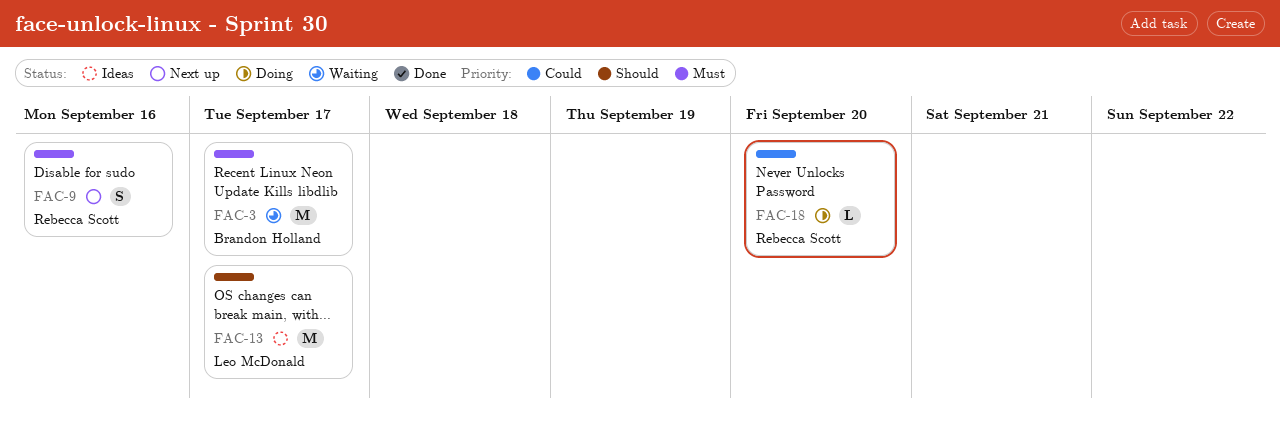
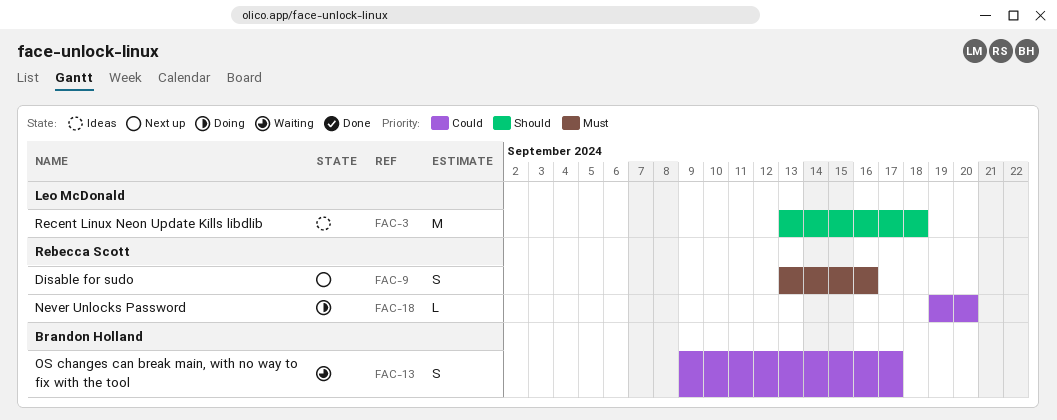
FAC-3, status: Waiting -> Ideas
FAC-3, owner: Brandon Holland -> Leo McDonald
FAC-3, priority: Must -> Should
FAC-3, due: Sep 17 -> Sep 18
FAC-13, status: Ideas -> Waiting
FAC-13, owner: Leo McDonald -> Brandon Holland
FAC-13, priority: Should -> Could
FAC-13, estimate: M -> S

